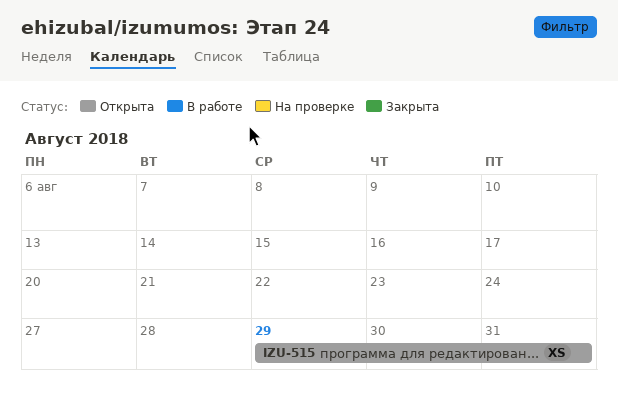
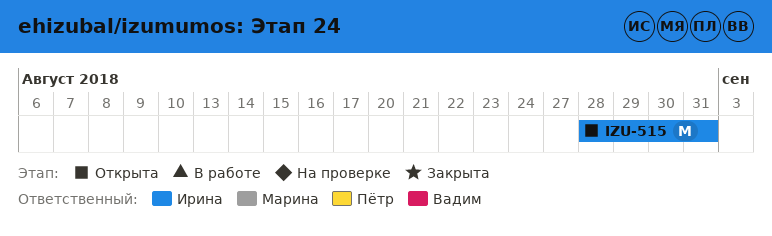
IZU-515, estimate: XS -> M
IZU-515, start: Aug 29 -> Aug 28

